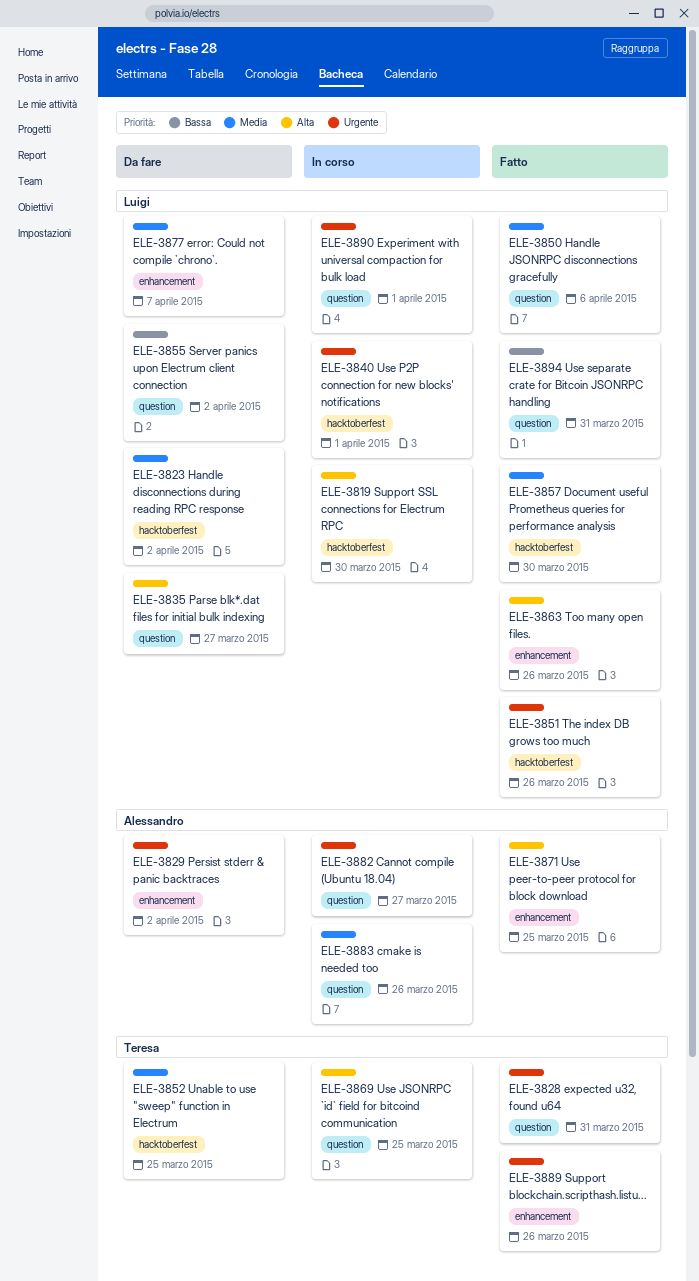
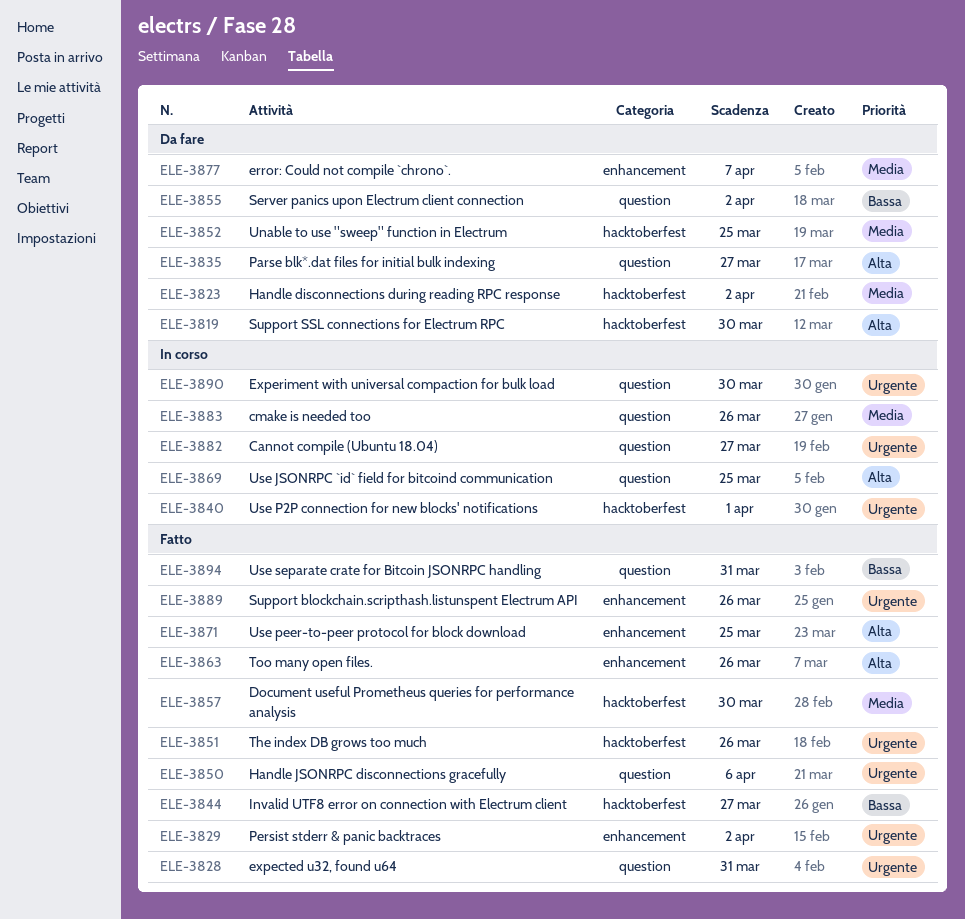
ELE-3819, status: In corso -> Da fare
ELE-3829, status: Da fare -> Fatto
ELE-3844: none -> present
ELE-3850, priority: Media -> Urgente
ELE-3890, due: Apr 1 -> Mar 30

